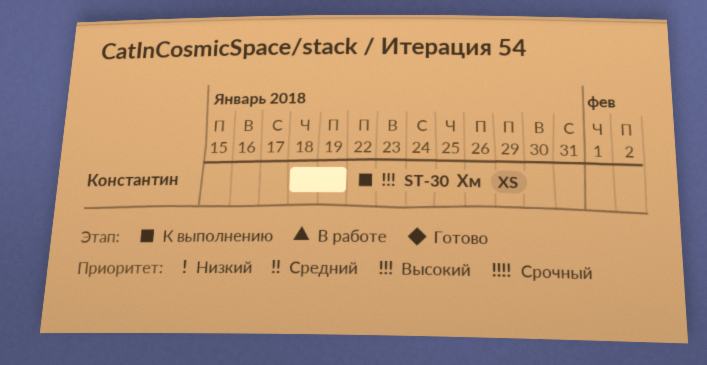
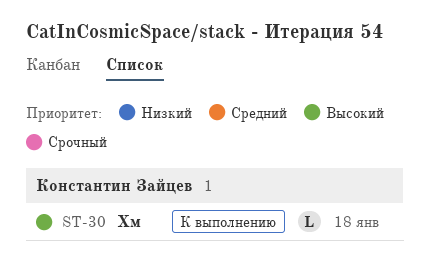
ST-30, estimate: XS -> L
ST-30, due: Jan 19 -> Jan 18

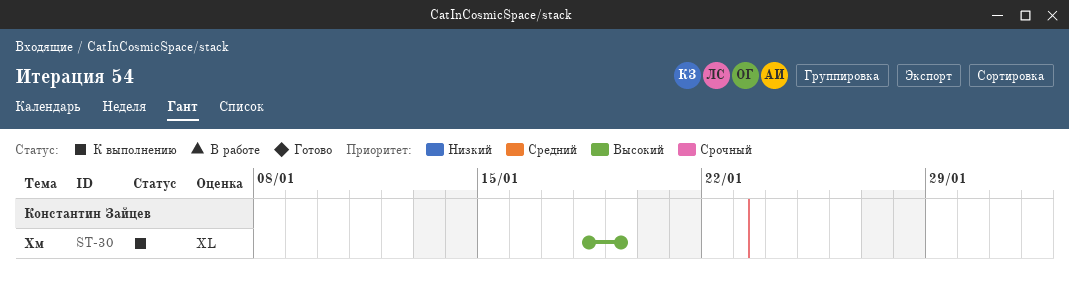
ST-30, estimate: L -> XL
ST-30, due: Jan 18 -> Jan 19

